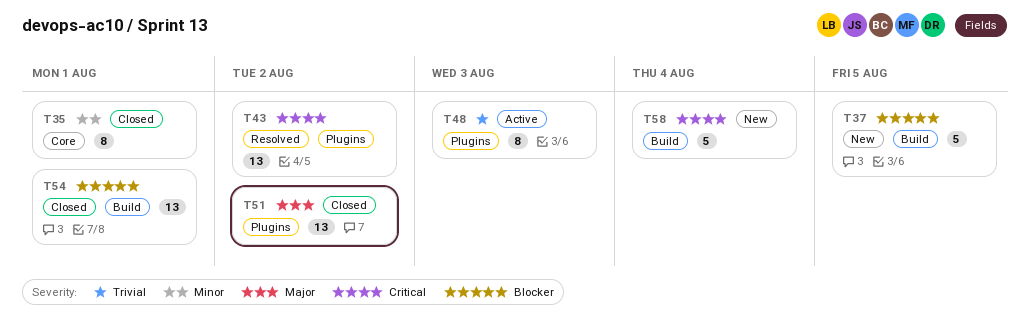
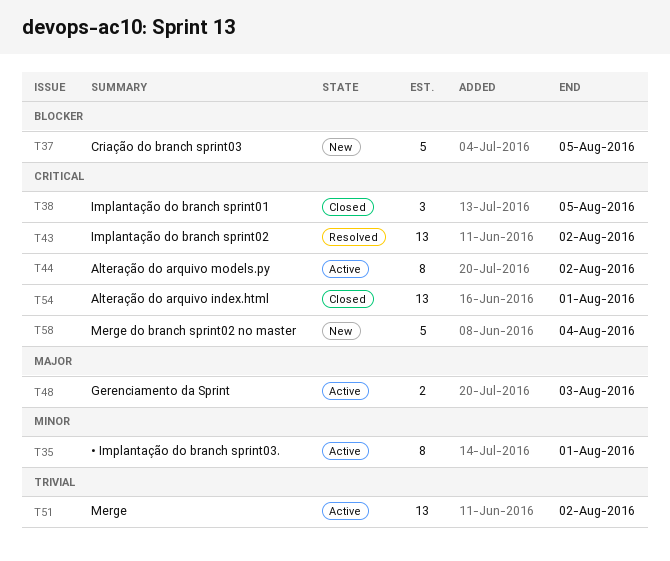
T35, status: Closed -> Active
T38: none -> present
T44: none -> present
T48, priority: Trivial -> Major
T48, estimate: 8 -> 2
T51, status: Closed -> Active
T51, priority: Major -> Trivial
T54, priority: Blocker -> Critical

